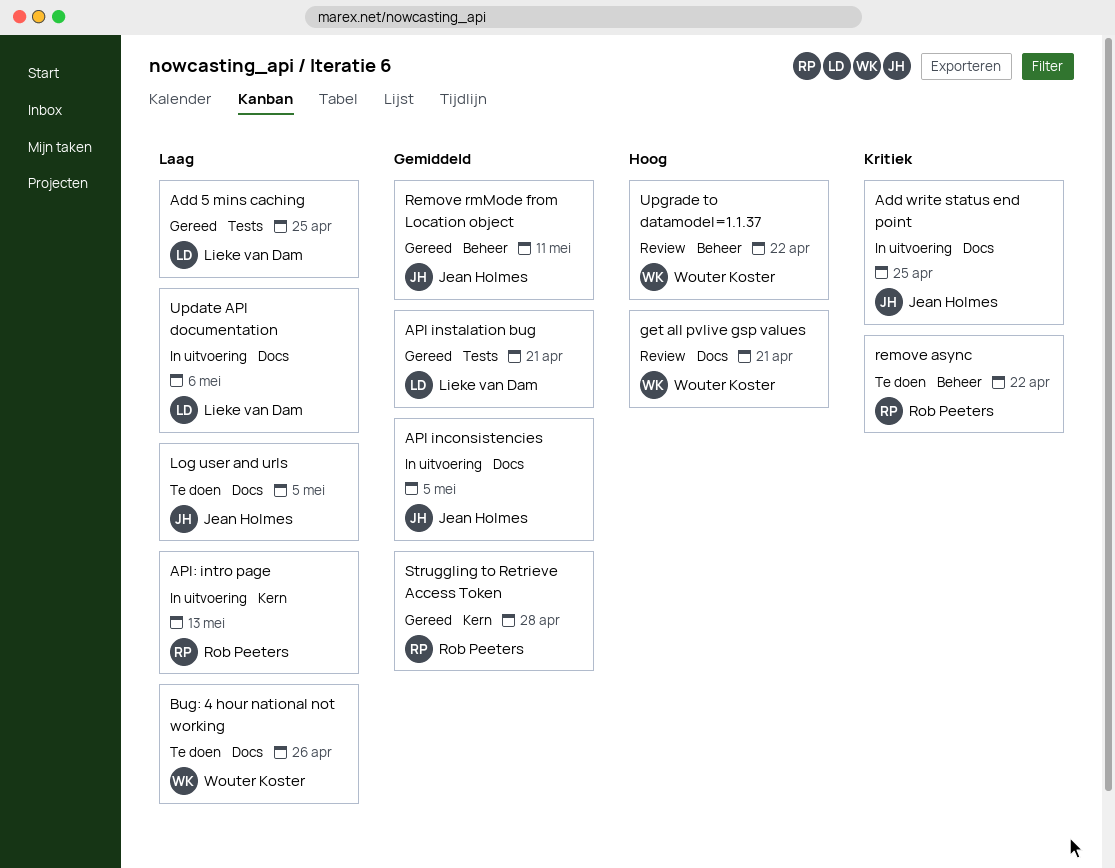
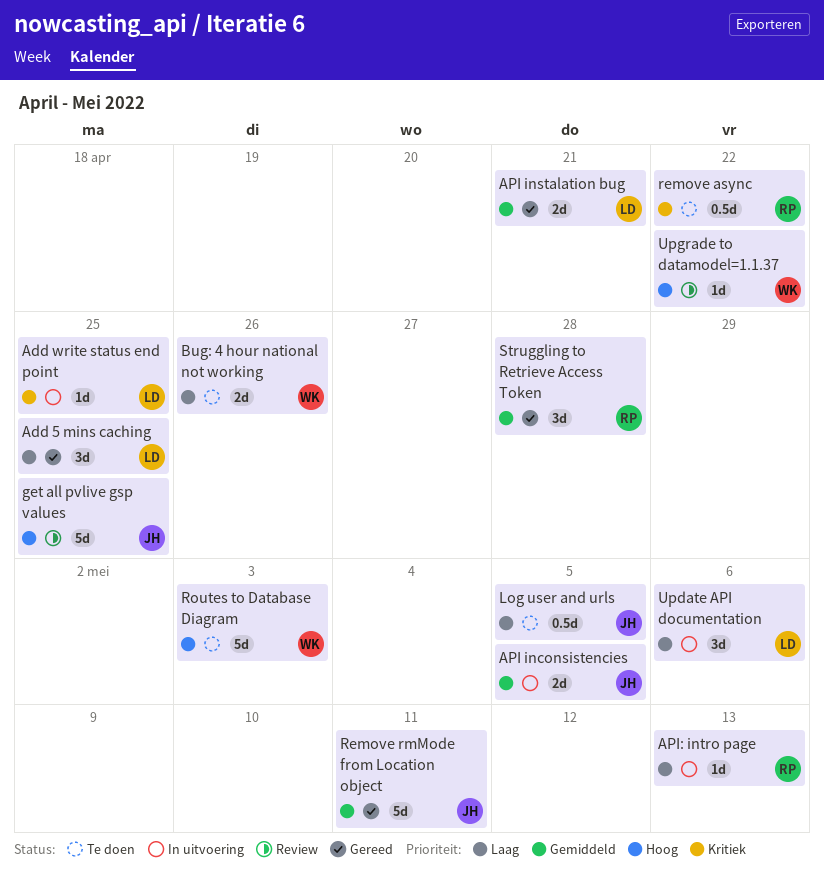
Add write status end point, owner: Jean Holmes -> Lieke van Dam
get all pvlive gsp values, owner: Wouter Koster -> Jean Holmes
get all pvlive gsp values, due: Apr 21 -> Apr 25
Routes to Database Diagram: none -> present

